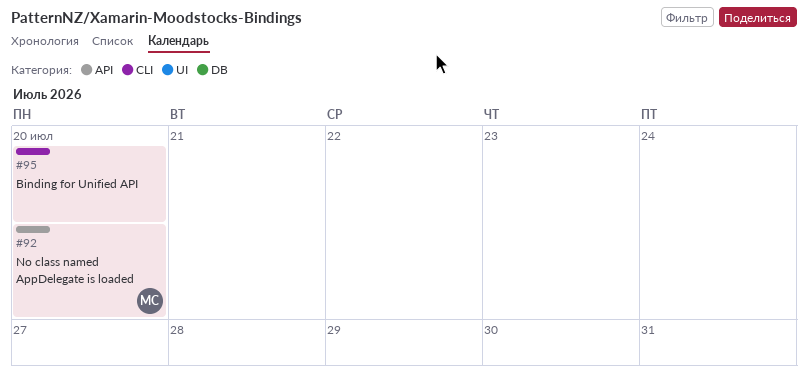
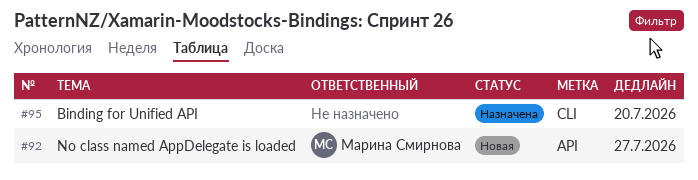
#92, due: Jul 20 -> Jul 27

